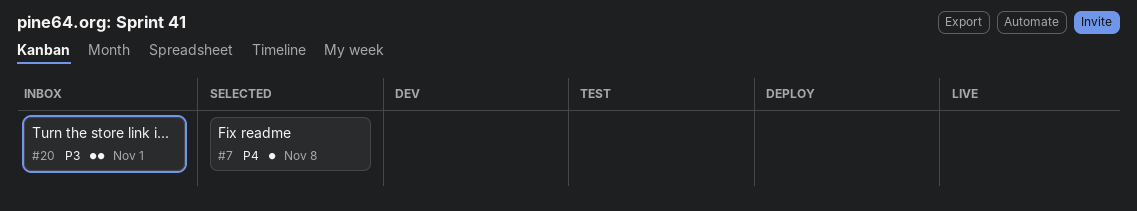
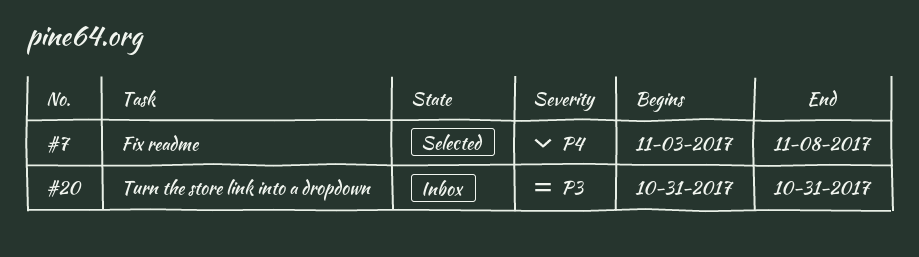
#20, due: Nov 1 -> Oct 31

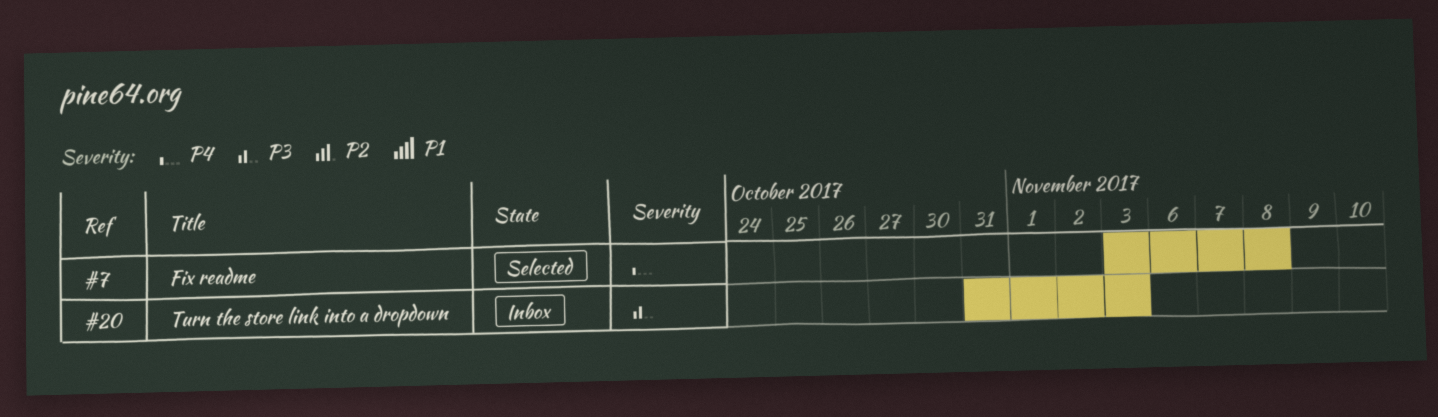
#20, due: Oct 31 -> Nov 3

